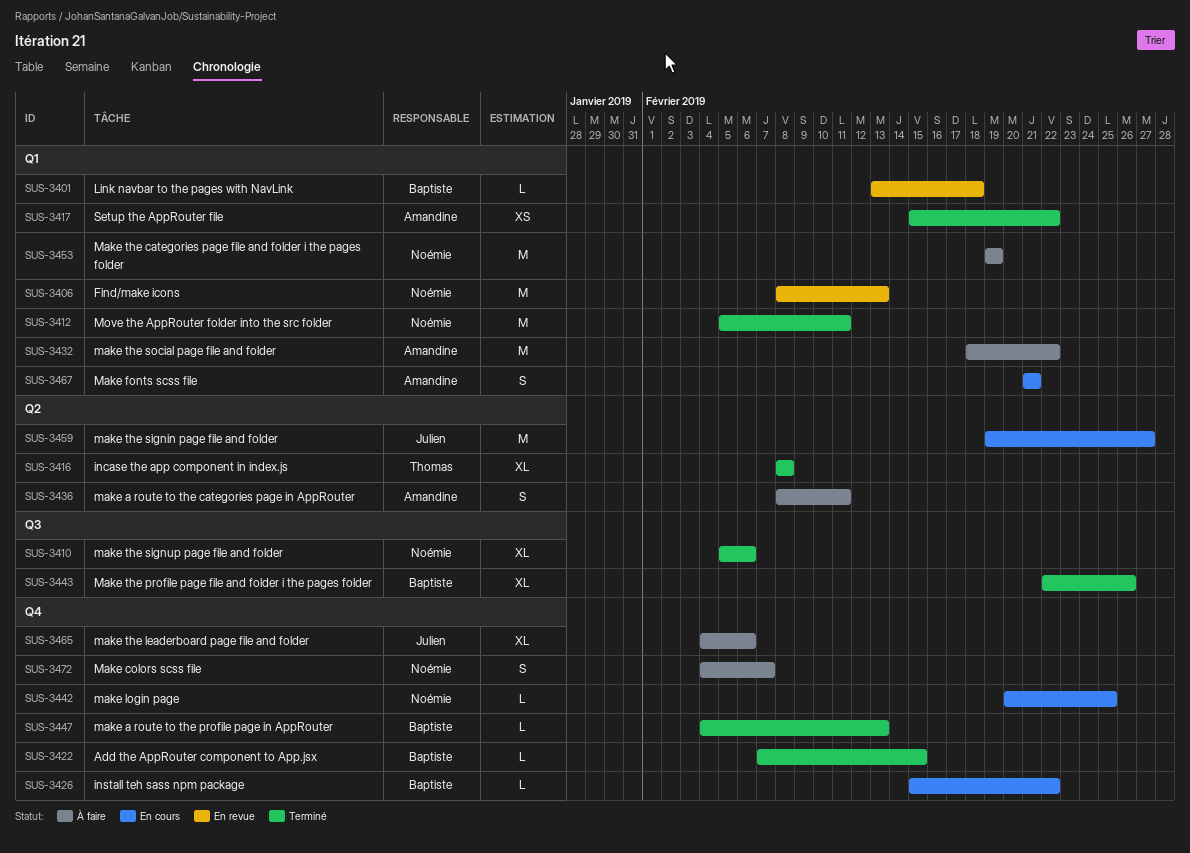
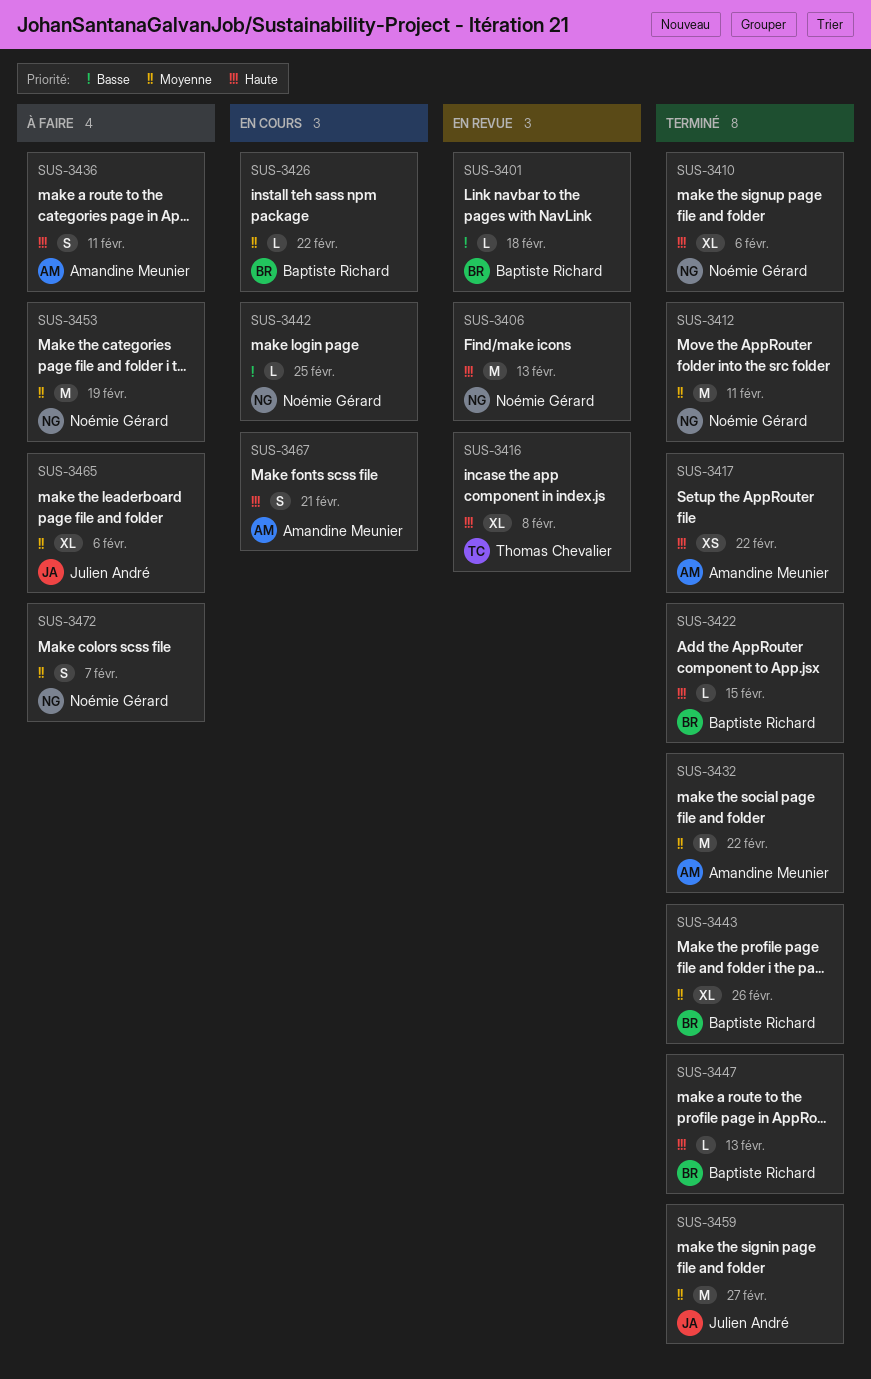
SUS-3416, status: Terminé -> En revue
SUS-3432, status: À faire -> Terminé
SUS-3459, status: En cours -> Terminé

